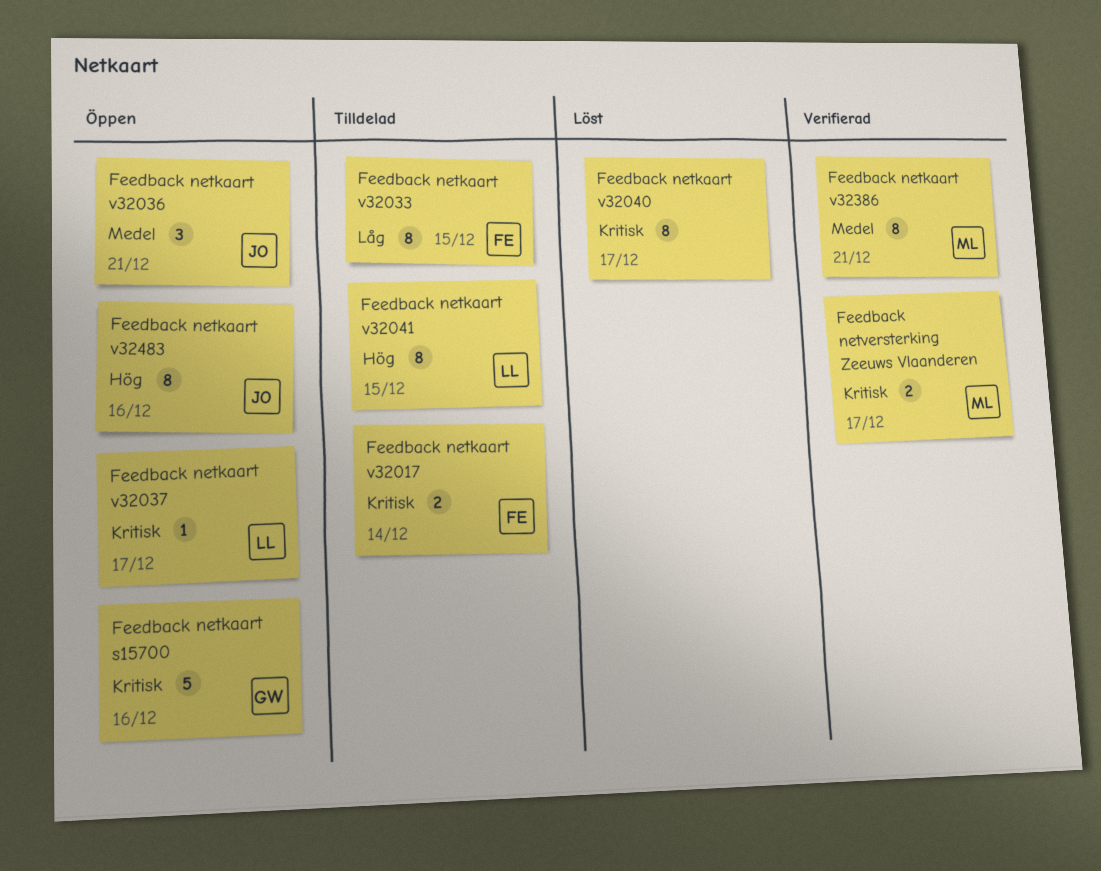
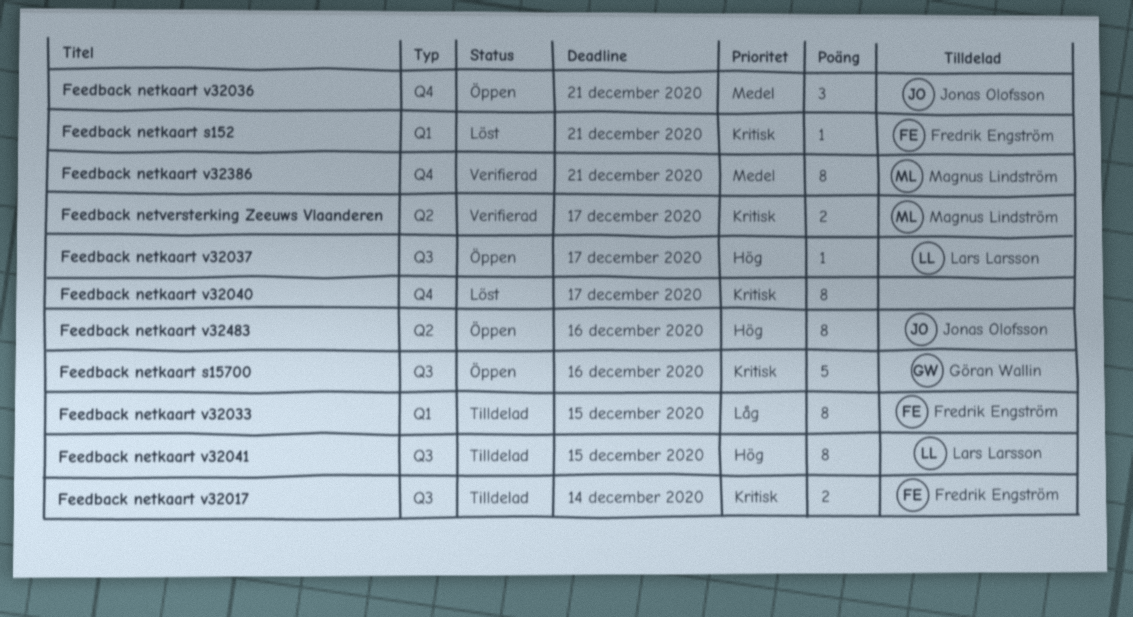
Feedback netkaart s152: none -> present
Feedback netkaart v32037, priority: Kritisk -> Hög

